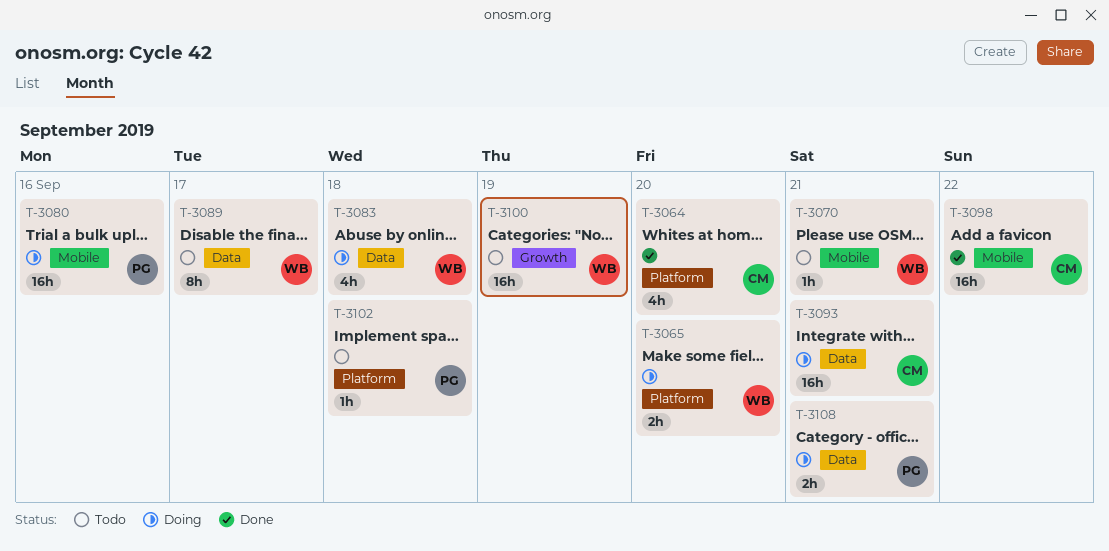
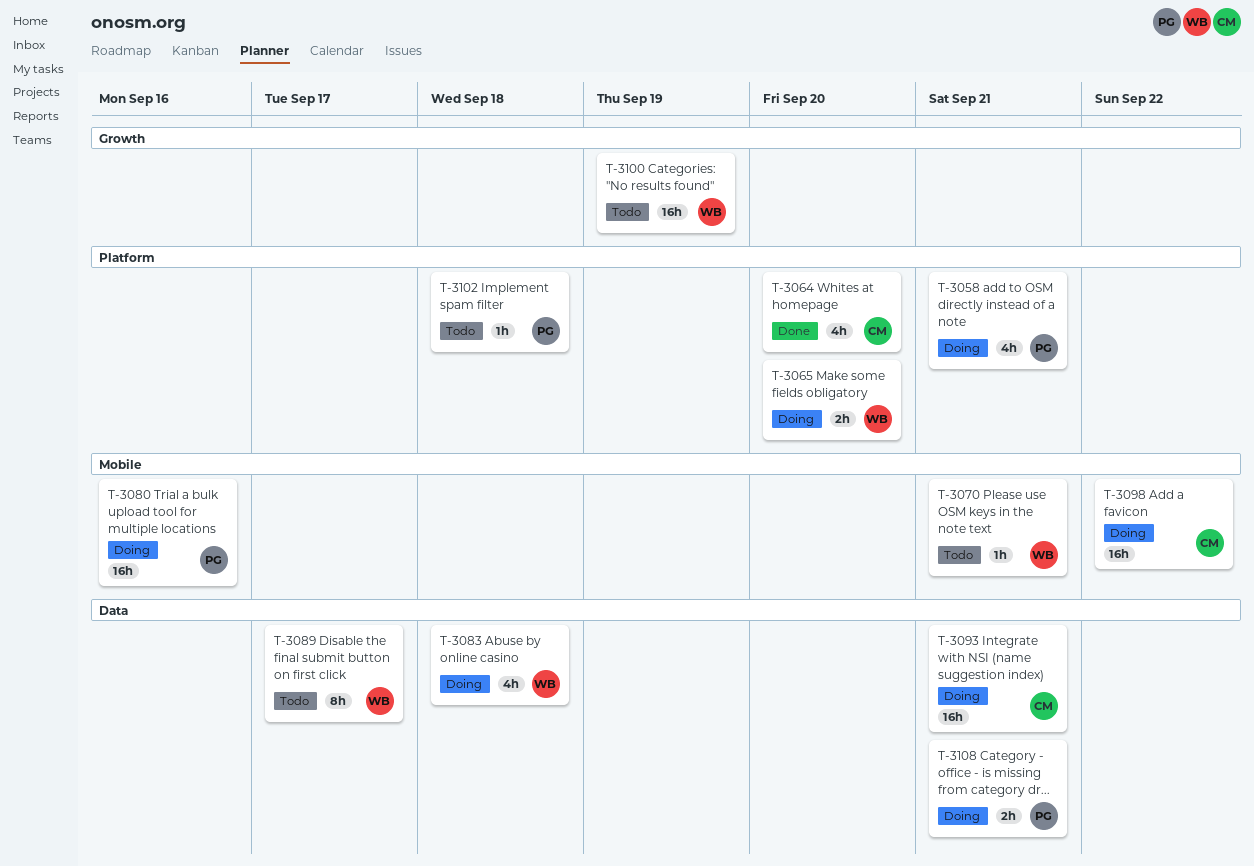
T-3058: none -> present
T-3098, status: Done -> Doing

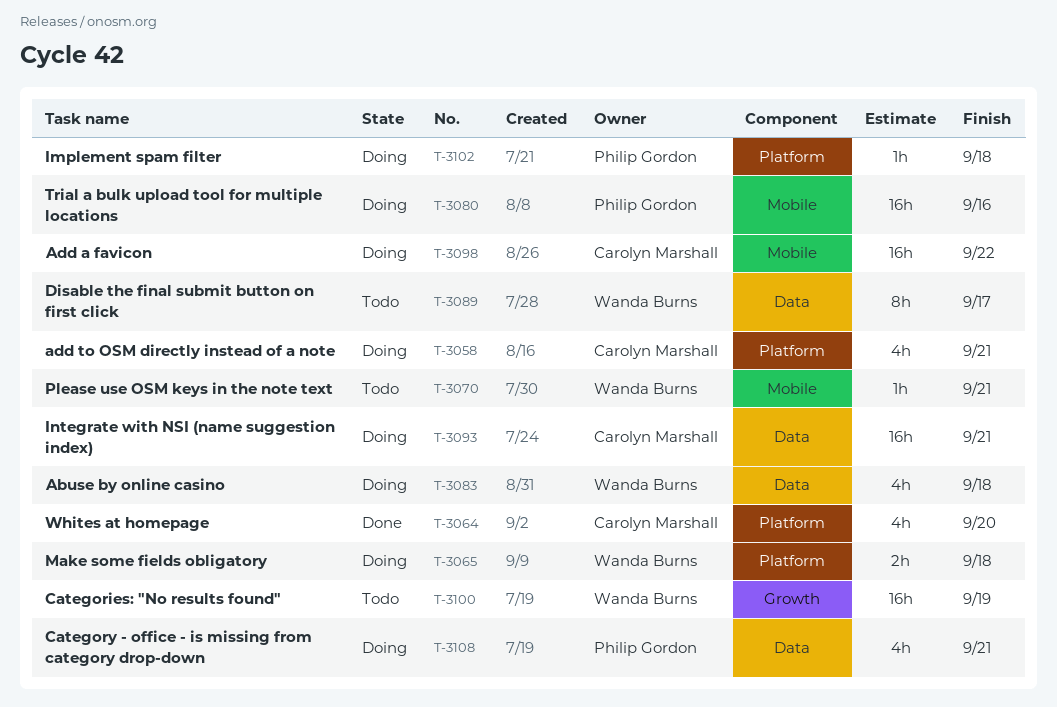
T-3058, owner: Philip Gordon -> Carolyn Marshall
T-3065, due: Sep 20 -> Sep 18
T-3102, status: Todo -> Doing
T-3108, estimate: 2h -> 4h

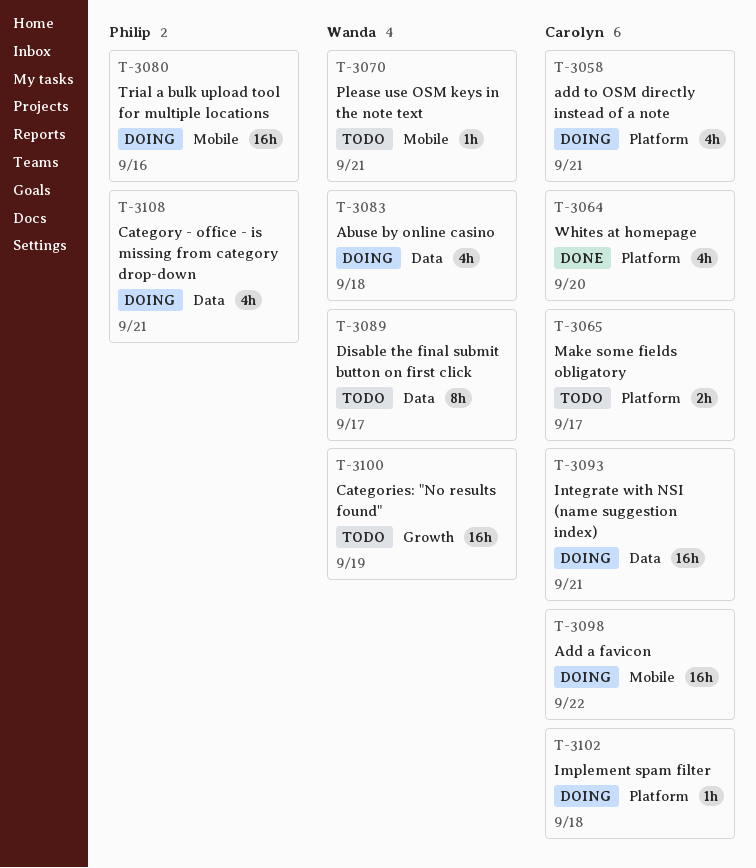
T-3065, status: Doing -> Todo
T-3065, owner: Wanda Burns -> Carolyn Marshall
T-3065, due: Sep 18 -> Sep 17
T-3102, owner: Philip Gordon -> Carolyn Marshall

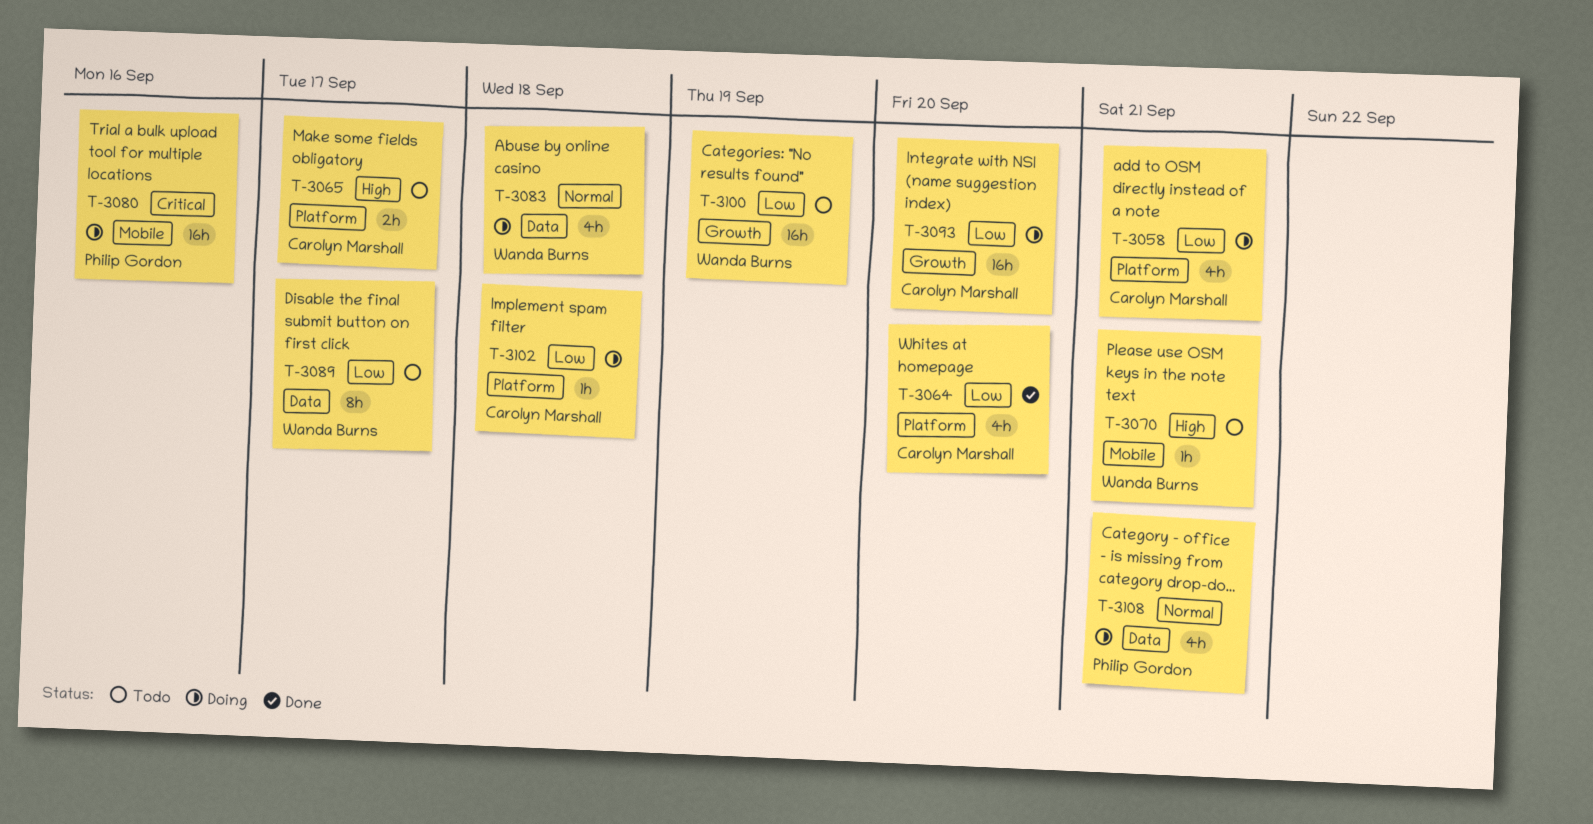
T-3093, label: Data -> Growth
T-3093, due: Sep 21 -> Sep 20
T-3098: present -> none

